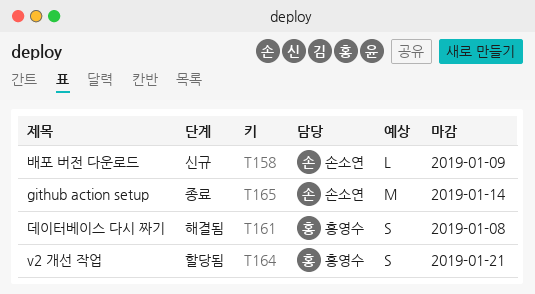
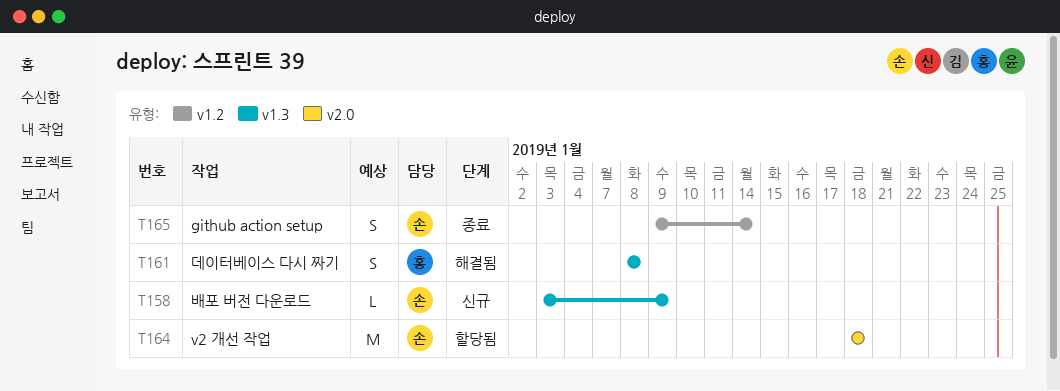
T164, owner: 홍영수 -> 손소연
T164, estimate: S -> M
T164, due: Jan 21 -> Jan 18
T165, estimate: M -> S

